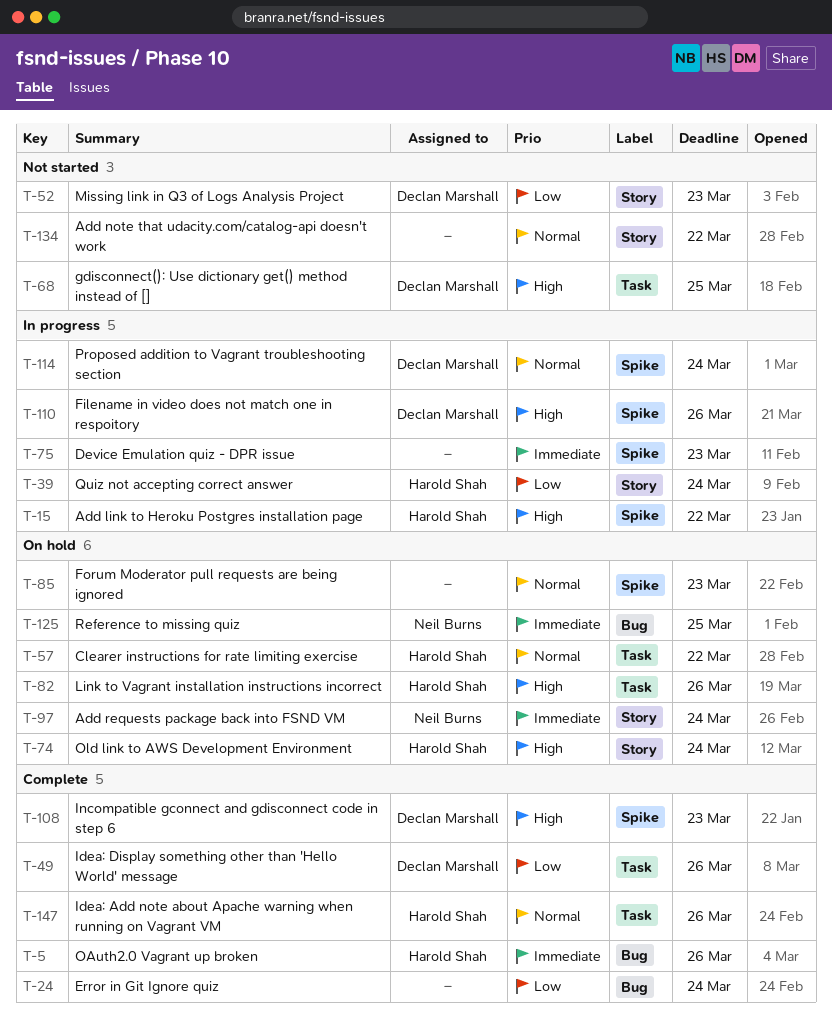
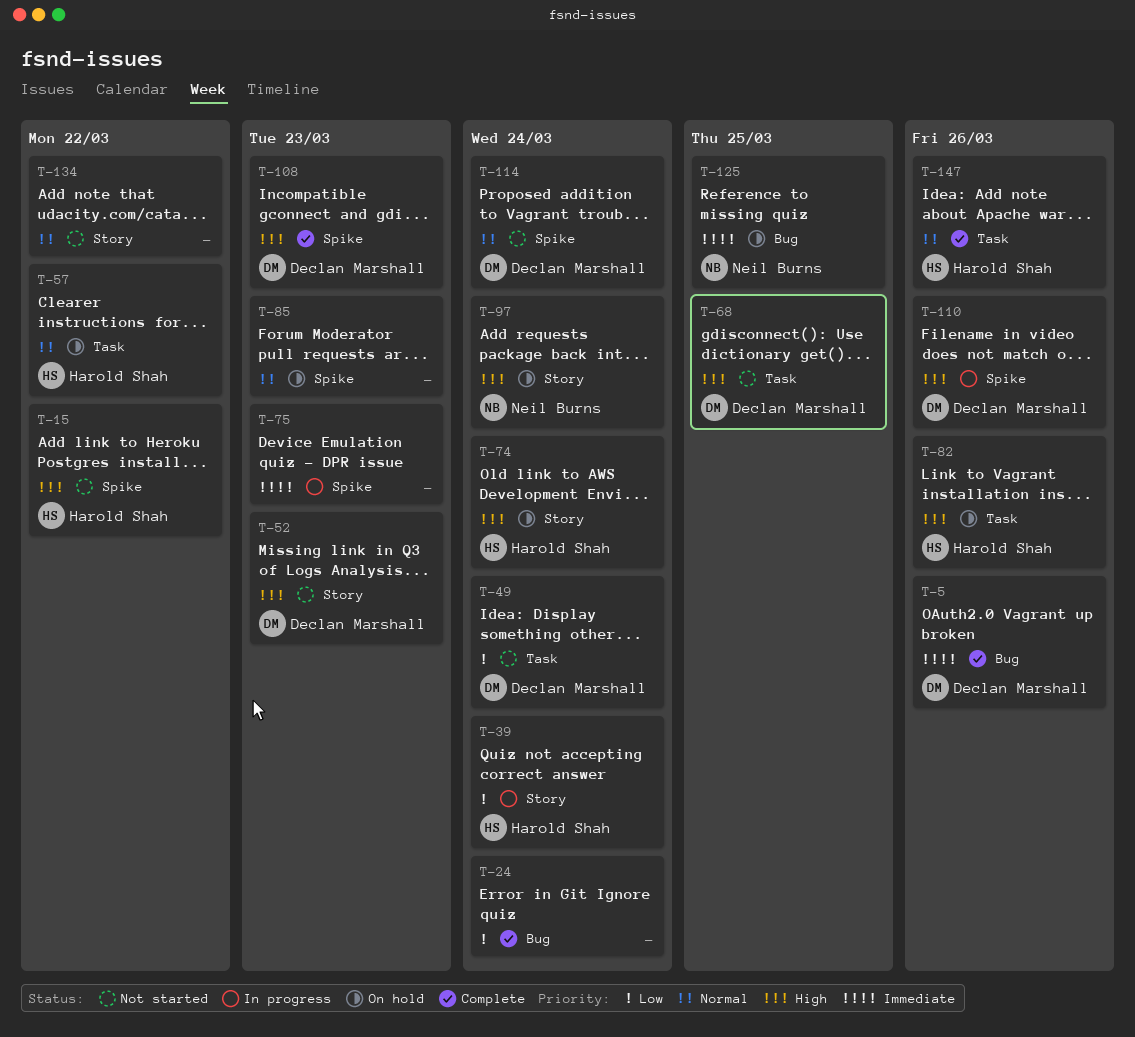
T-5, owner: Harold Shah -> Declan Marshall
T-15, status: In progress -> Not started
T-49, status: Complete -> Not started
T-49, due: Mar 26 -> Mar 24
T-52, priority: Low -> High
T-97, priority: Immediate -> High
T-114, status: In progress -> Not started

